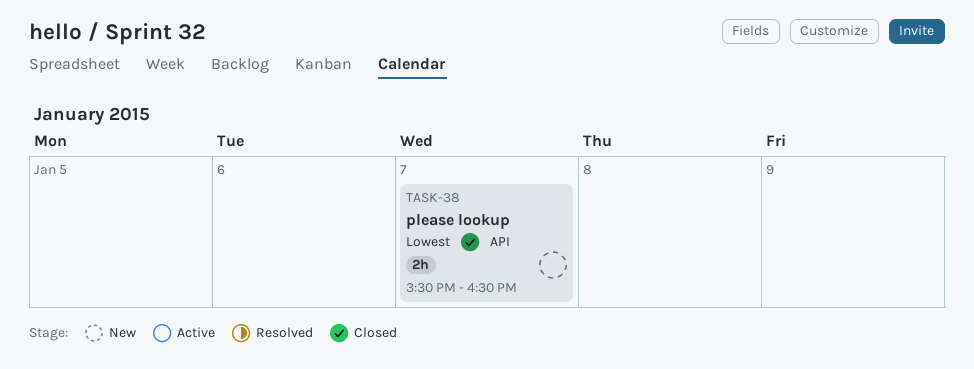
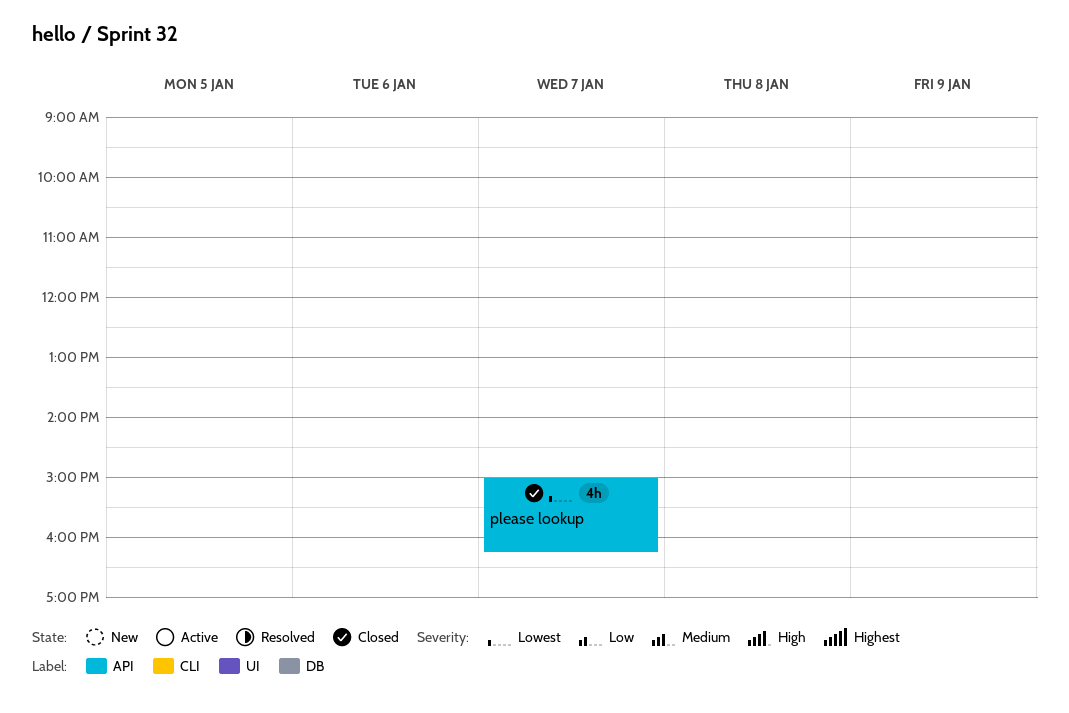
please lookup, estimate: 2h -> 4h
please lookup, begins: 15:30 -> 15:00
please lookup, ends: 16:30 -> 16:15

